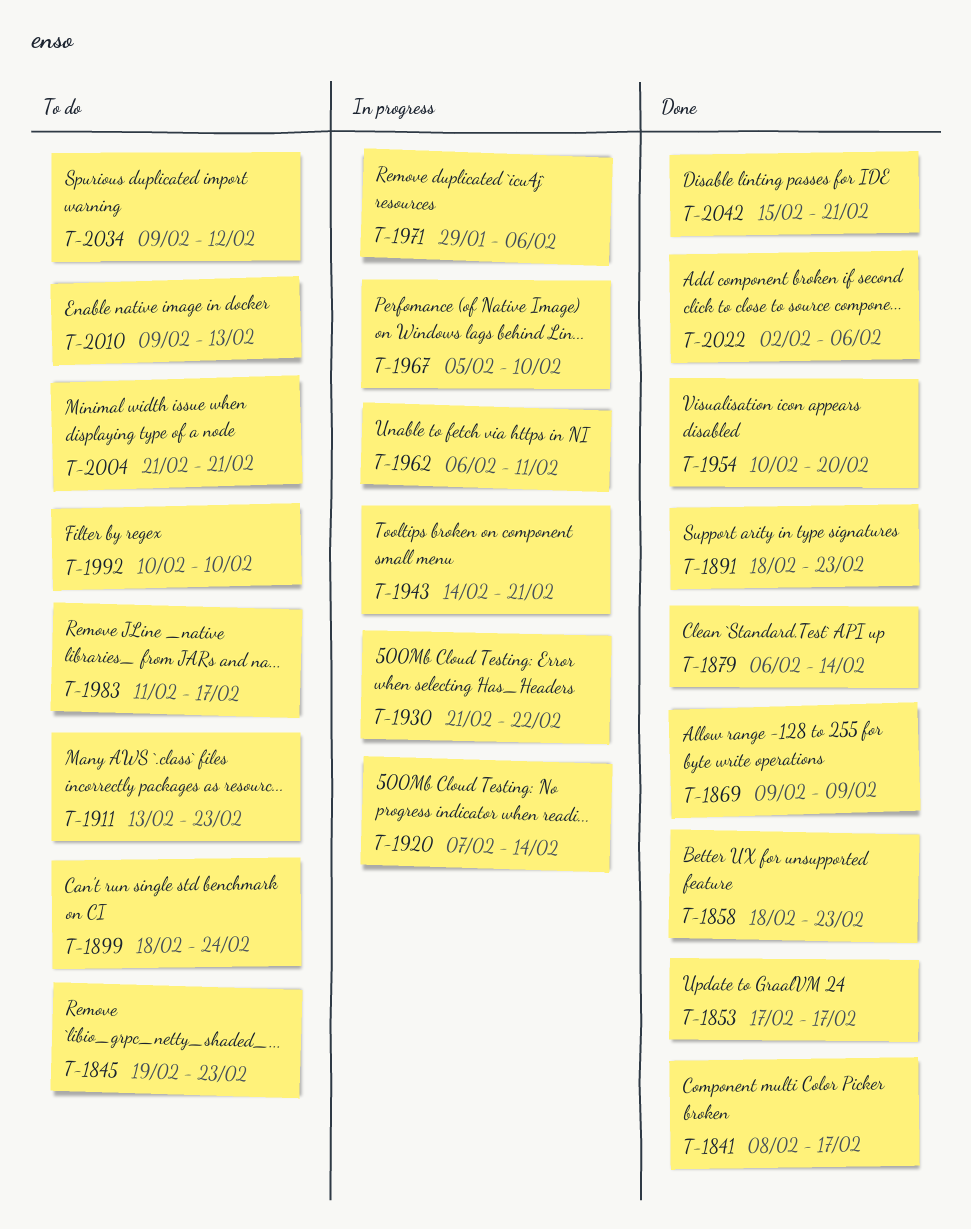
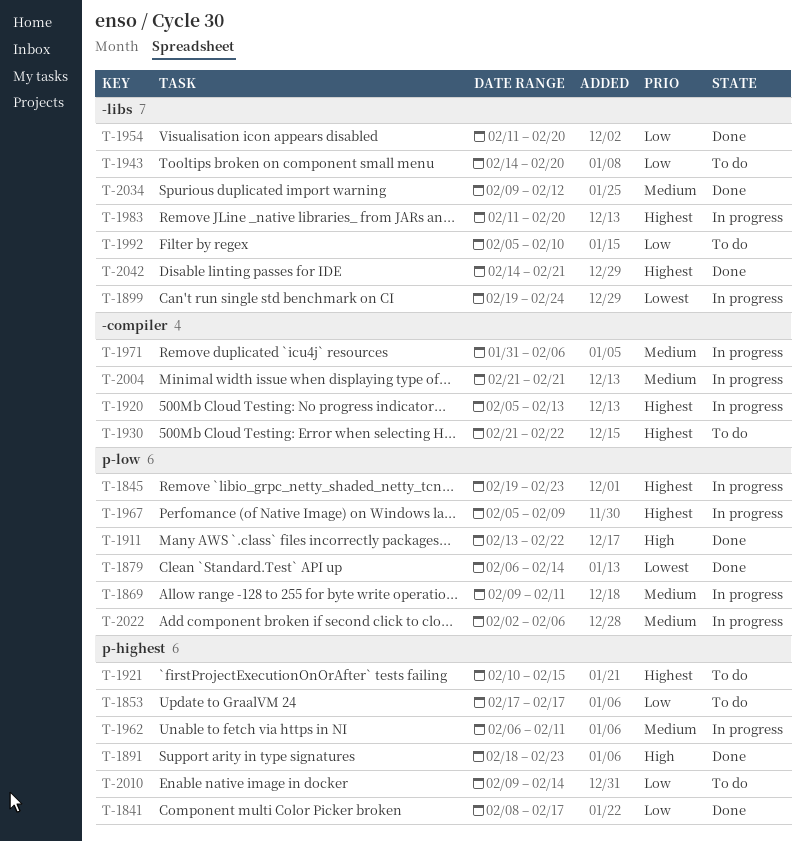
T-1845, status: To do -> In progress
T-1853, status: Done -> To do
T-1858: present -> none
T-1869, status: Done -> In progress
T-1869, due: Feb 9 -> Feb 11
T-1899, status: To do -> In progress
T-1899, start: Feb 18 -> Feb 19
T-1911, status: To do -> Done
T-1911, due: Feb 23 -> Feb 22
T-1920, start: Feb 7 -> Feb 5
T-1920, due: Feb 14 -> Feb 13
T-1921: none -> present
T-1930, status: In progress -> To do
T-1943, status: In progress -> To do
T-1943, due: Feb 21 -> Feb 20
T-1954, start: Feb 10 -> Feb 11
T-1967, due: Feb 10 -> Feb 9
T-1971, start: Jan 29 -> Jan 31
T-1983, status: To do -> In progress
T-1983, due: Feb 17 -> Feb 20
T-1992, start: Feb 10 -> Feb 5
T-2004, status: To do -> In progress
T-2010, due: Feb 13 -> Feb 14
T-2022, status: Done -> In progress
T-2034, status: To do -> Done
T-2042, start: Feb 15 -> Feb 14

